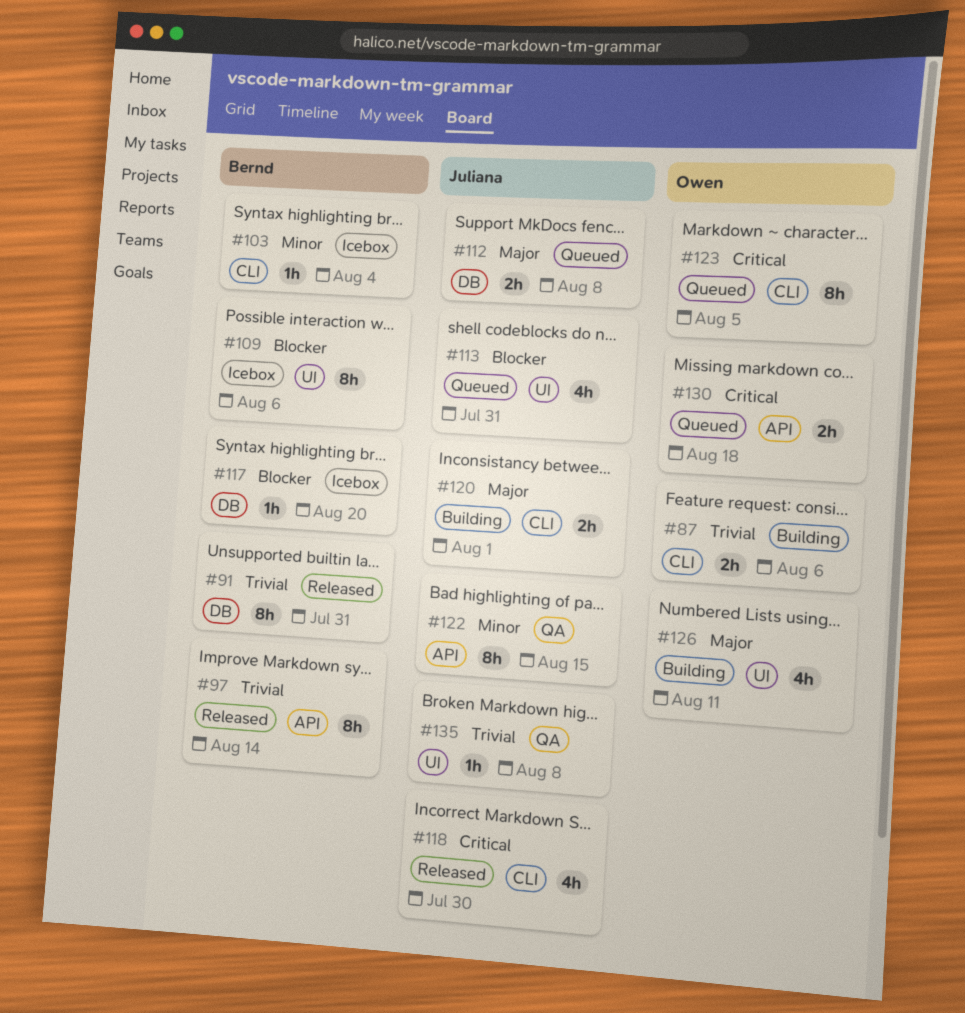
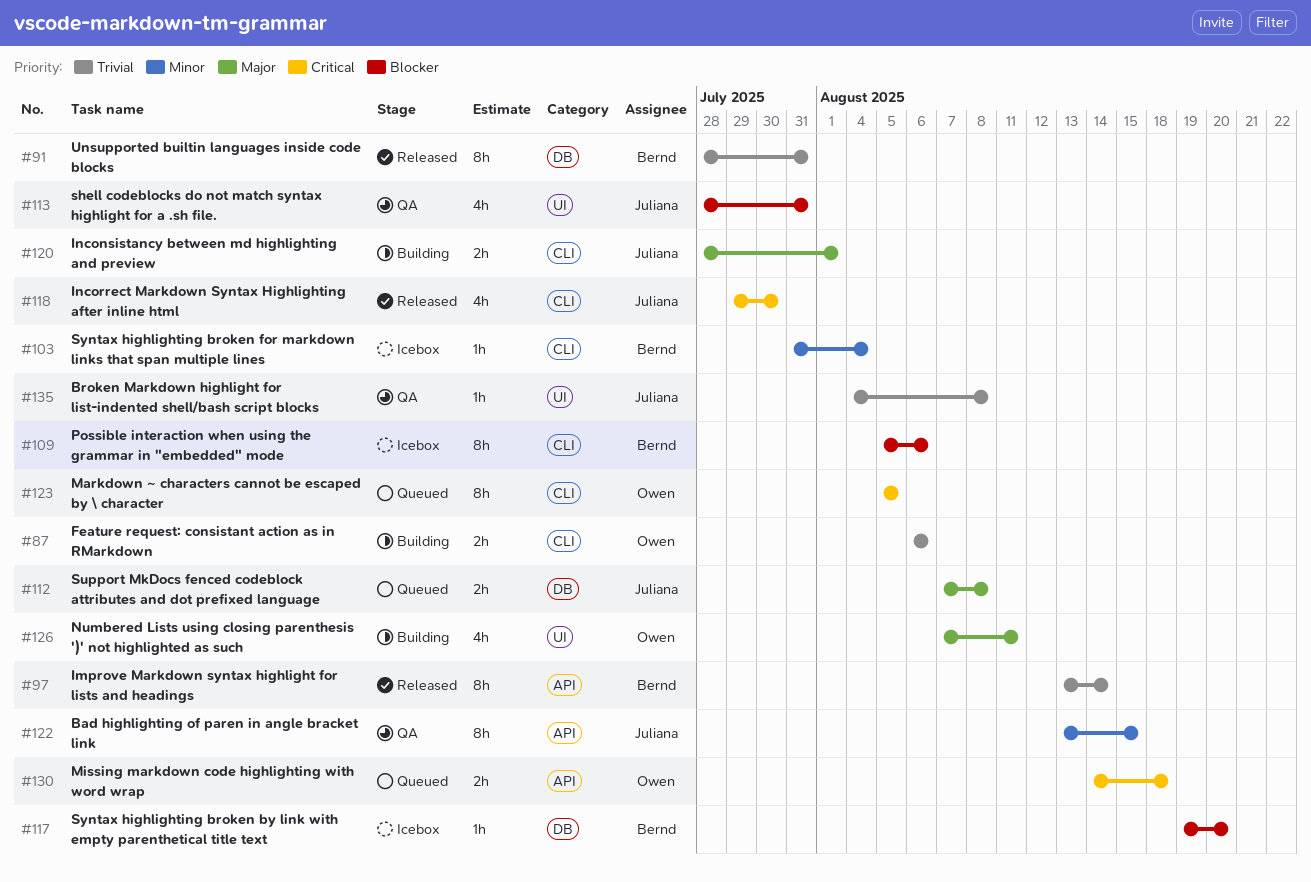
#109, label: UI -> CLI
#113, status: Queued -> QA

